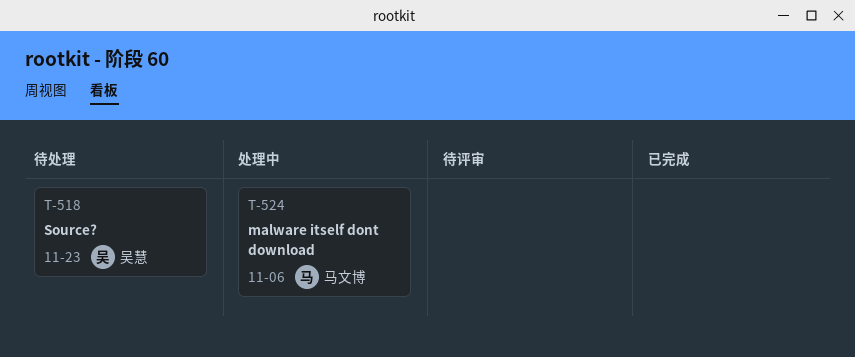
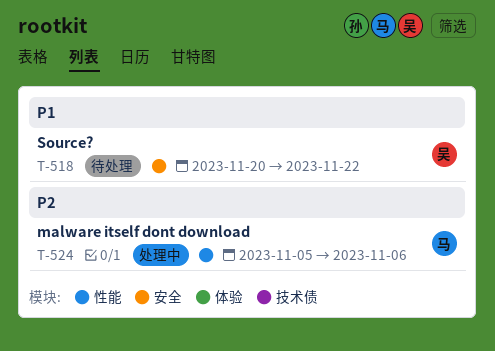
T-518, due: Nov 23 -> Nov 22

